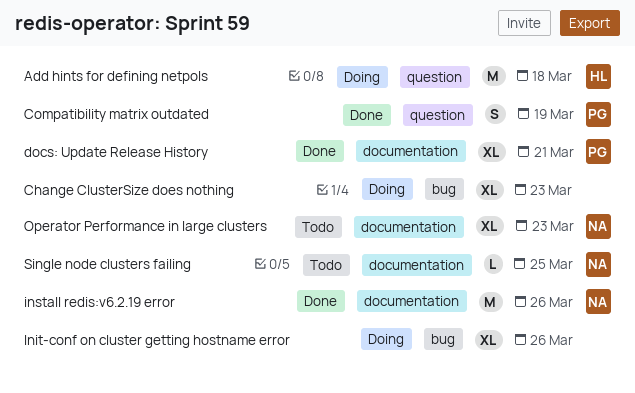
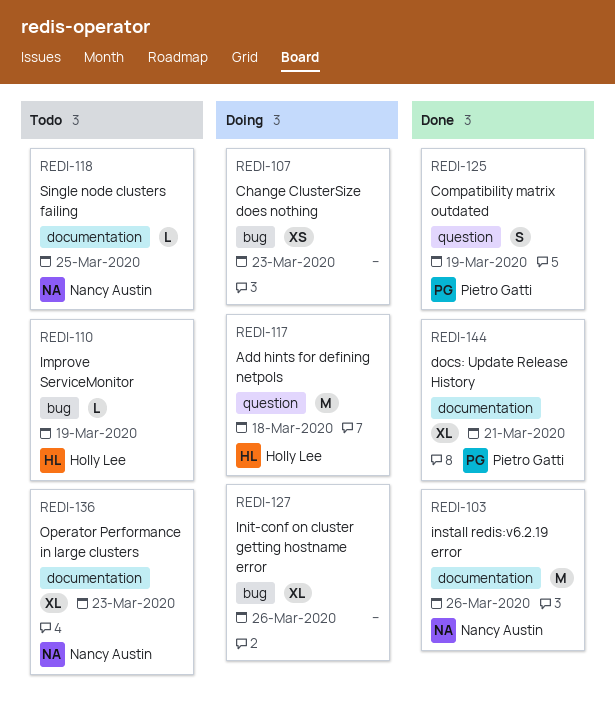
Change ClusterSize does nothing, estimate: XL -> XS
Improve ServiceMonitor: none -> present

